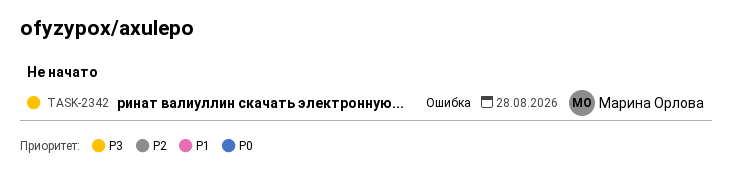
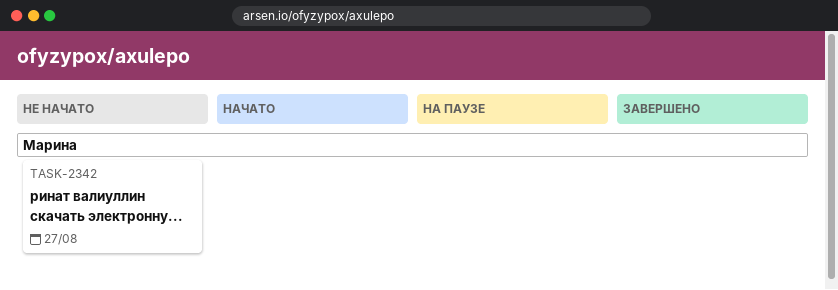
TASK-2342, due: Aug 28 -> Aug 27

